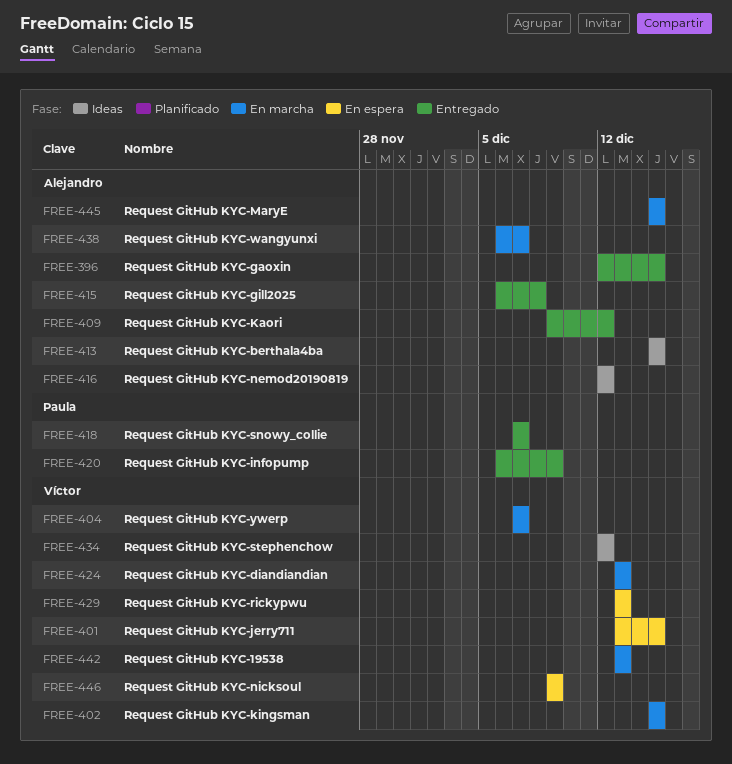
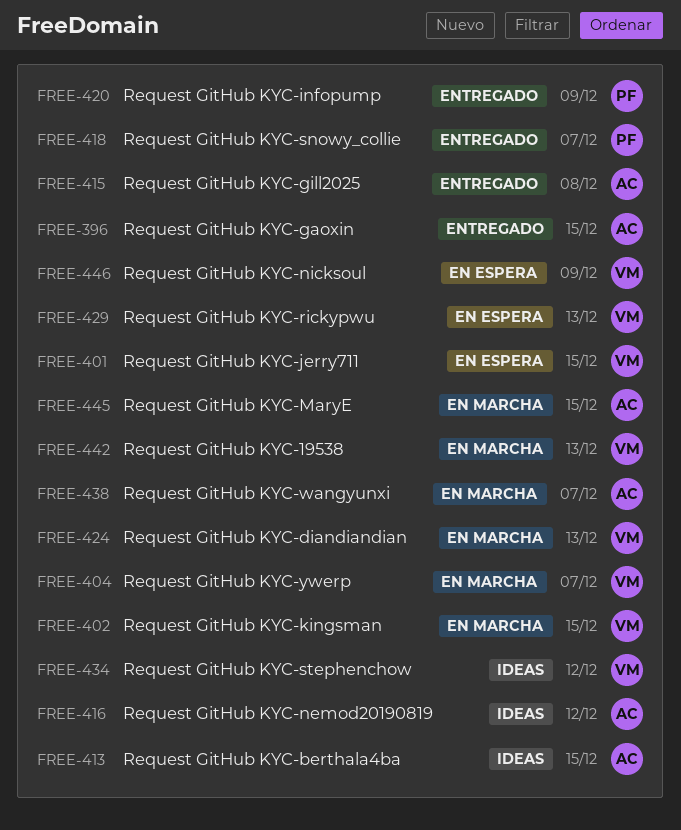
FREE-409: present -> none

